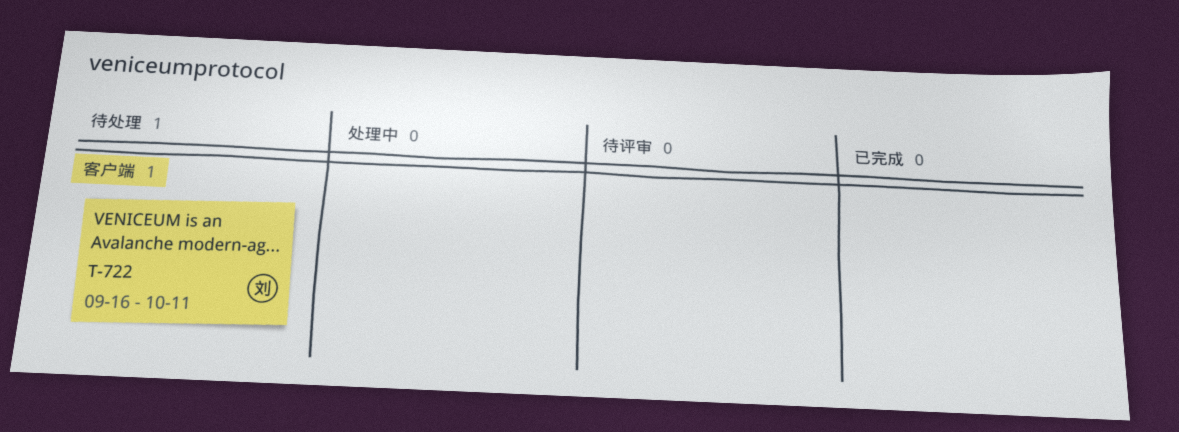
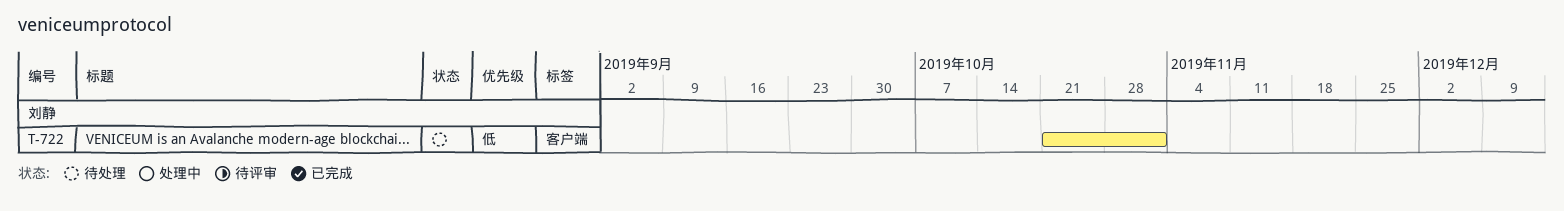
T-722, start: Sep 16 -> Oct 21
T-722, due: Oct 11 -> Nov 1

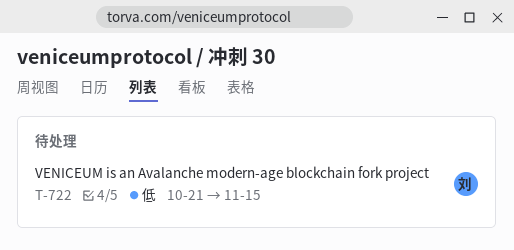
T-722, due: Nov 1 -> Nov 15

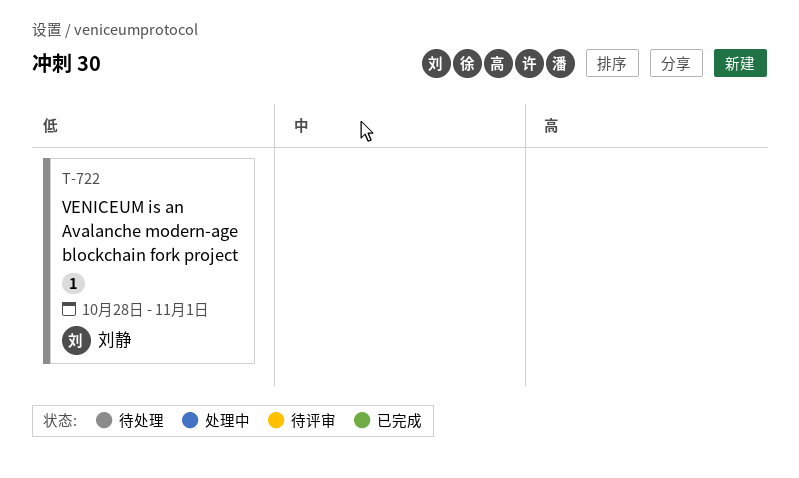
T-722, start: Oct 21 -> Oct 28
T-722, due: Nov 15 -> Nov 1

